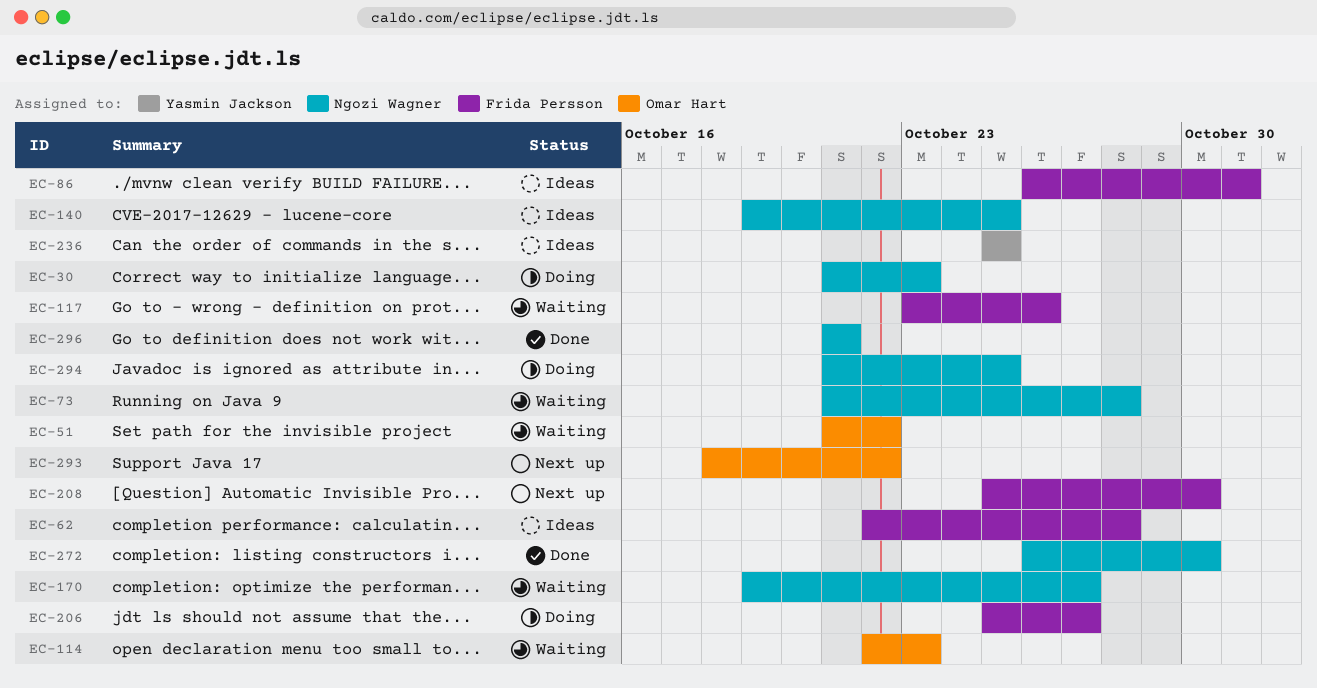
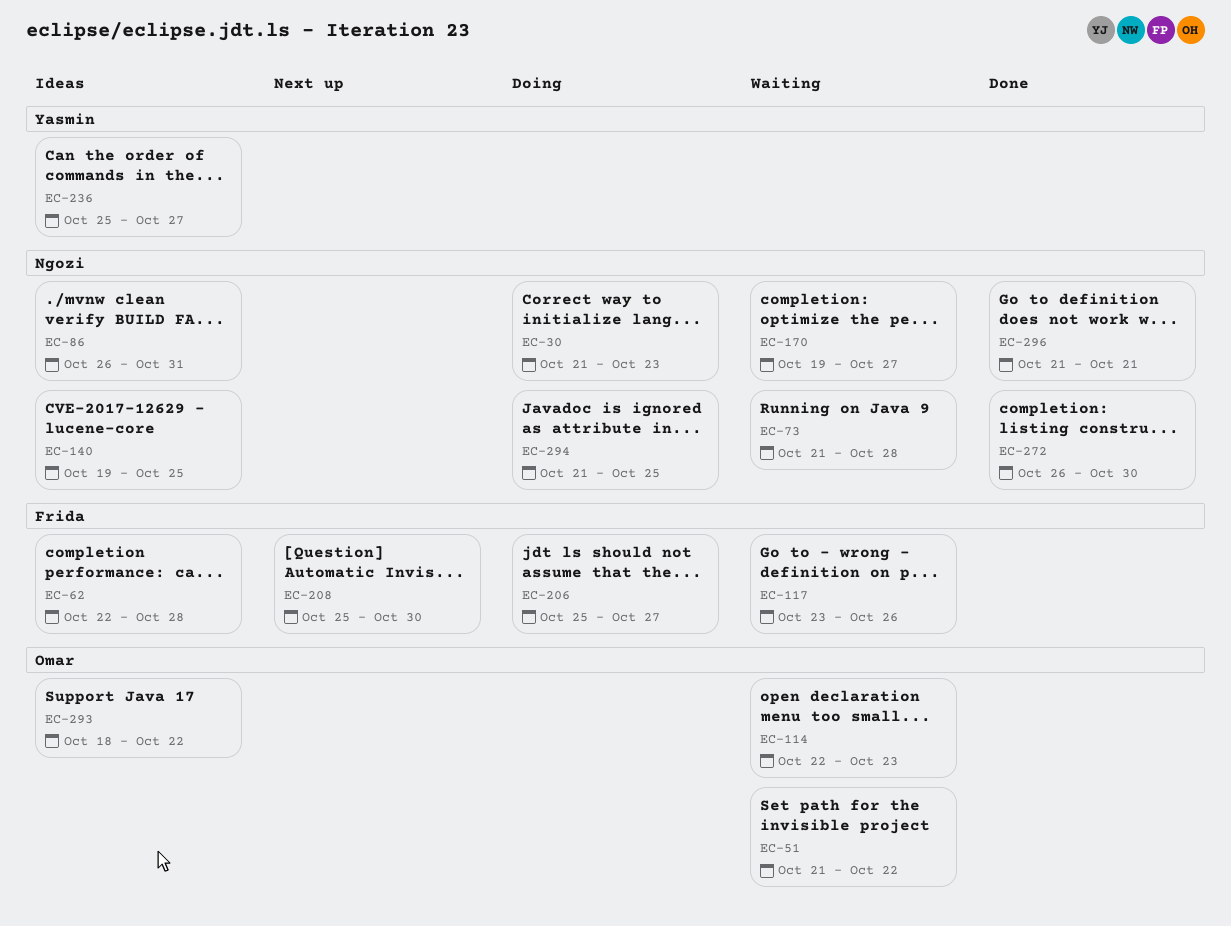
EC-86, owner: Frida Persson -> Ngozi Wagner
EC-236, due: Oct 25 -> Oct 27
EC-293, status: Next up -> Ideas

